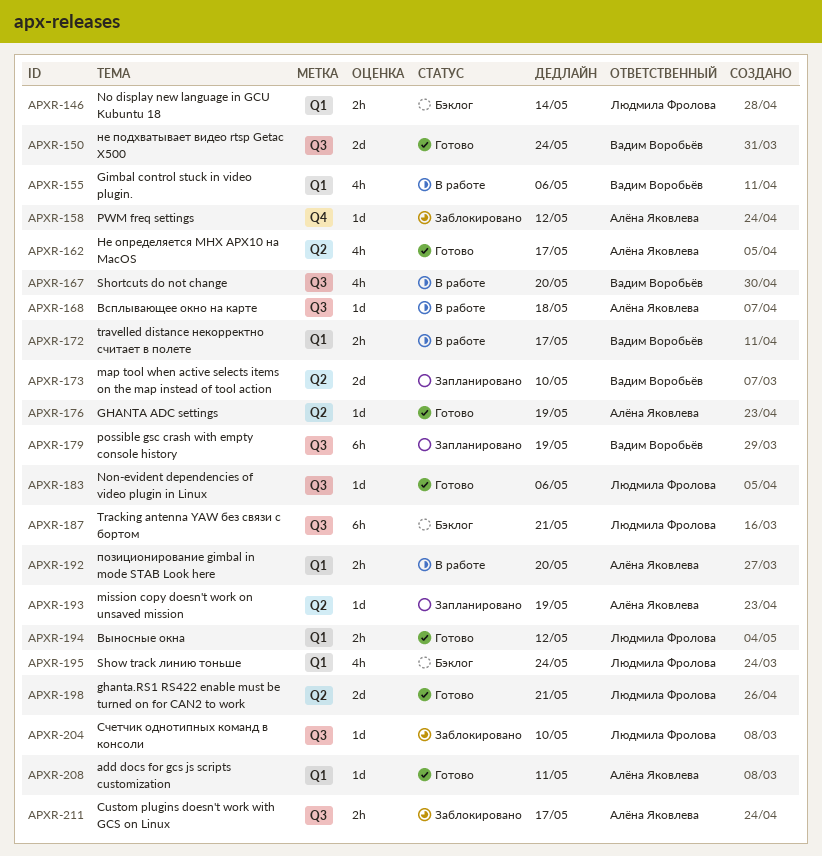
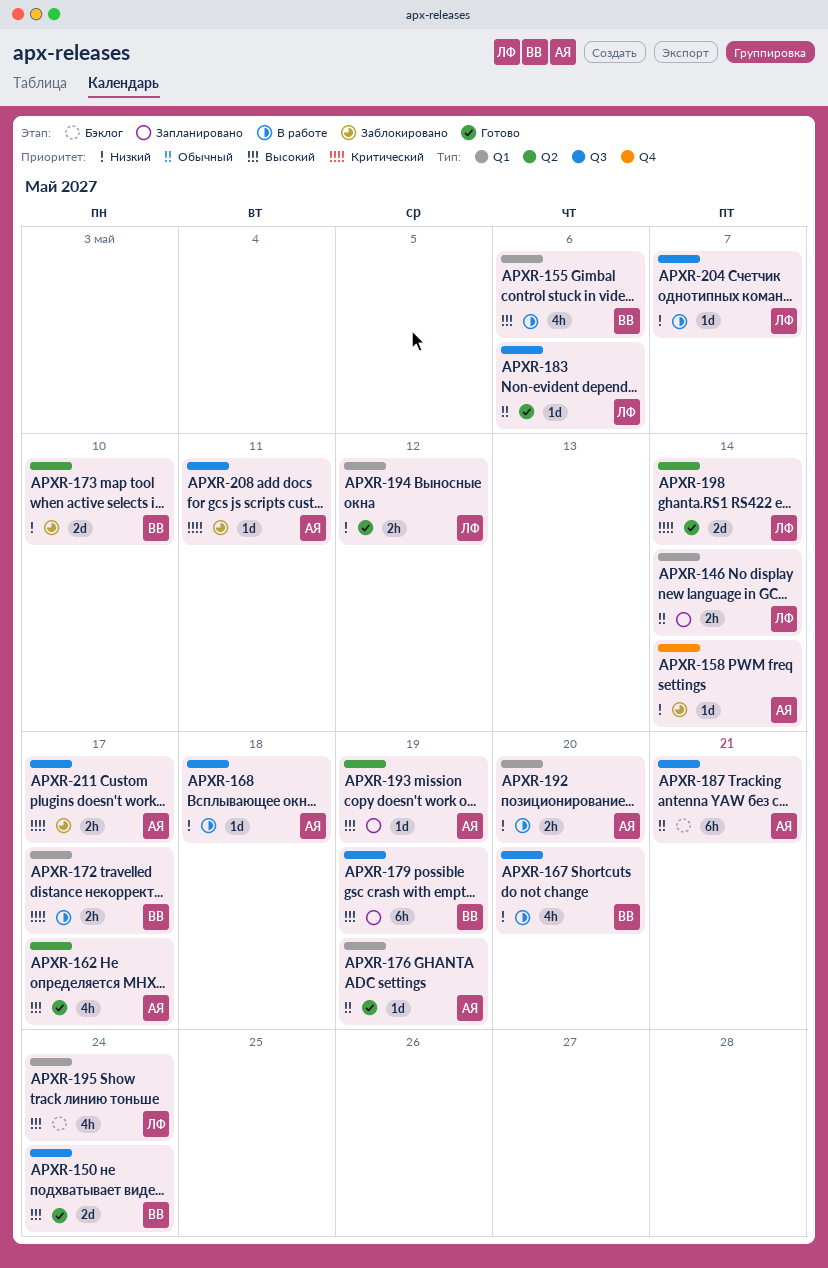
APXR-146, status: Бэклог -> Запланировано
APXR-158, due: May 12 -> May 14
APXR-173, status: Запланировано -> Заблокировано
APXR-176, label: Q2 -> Q1
APXR-187, owner: Людмила Фролова -> Алёна Яковлева
APXR-198, due: May 21 -> May 14
APXR-204, status: Заблокировано -> В работе
APXR-204, due: May 10 -> May 7
APXR-208, status: Готово -> Заблокировано
APXR-208, label: Q1 -> Q3

